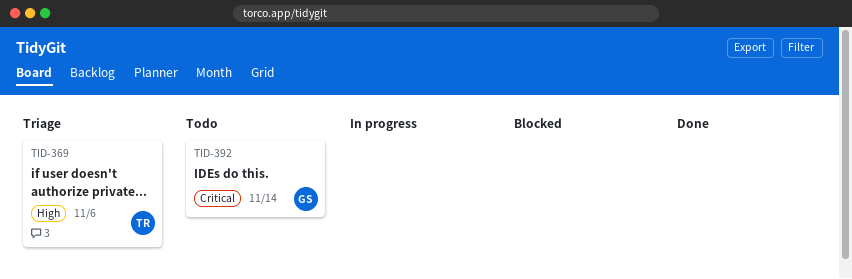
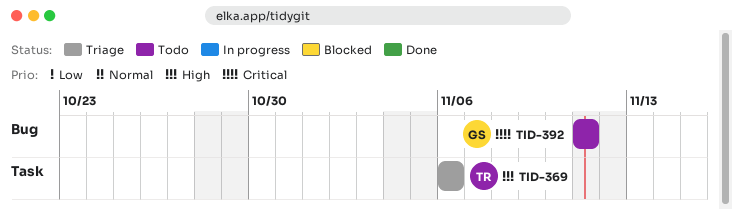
TID-392, due: Nov 14 -> Nov 11

